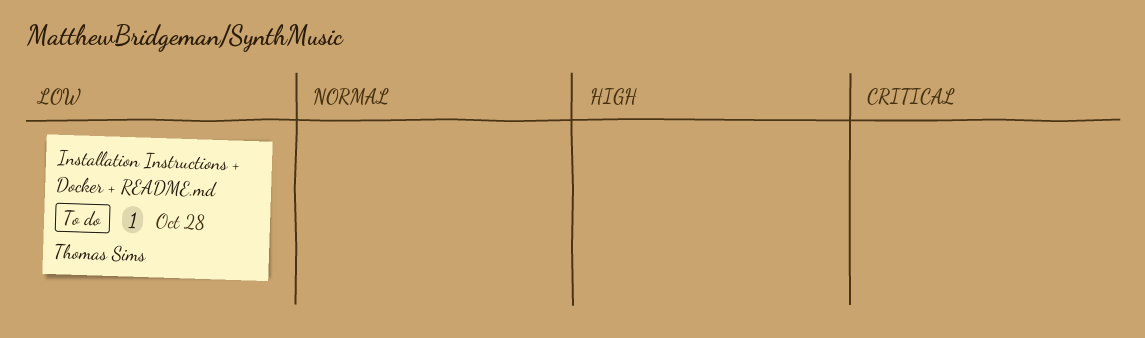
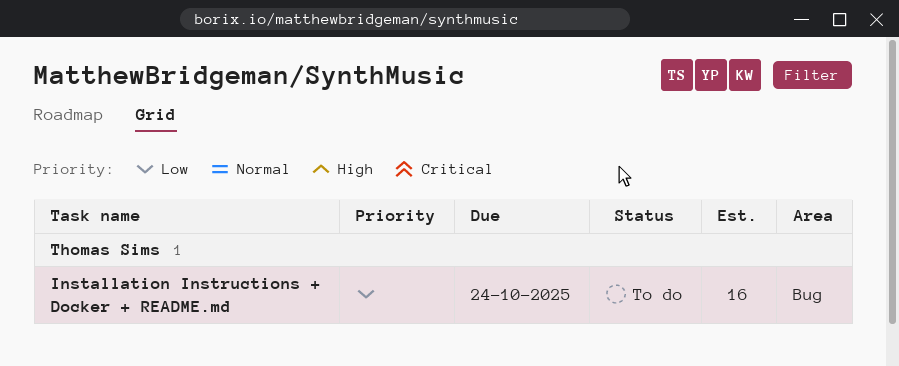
Installation Instructions + Docker + README.md, estimate: 1 -> 16
Installation Instructions + Docker + README.md, due: Oct 28 -> Oct 24

